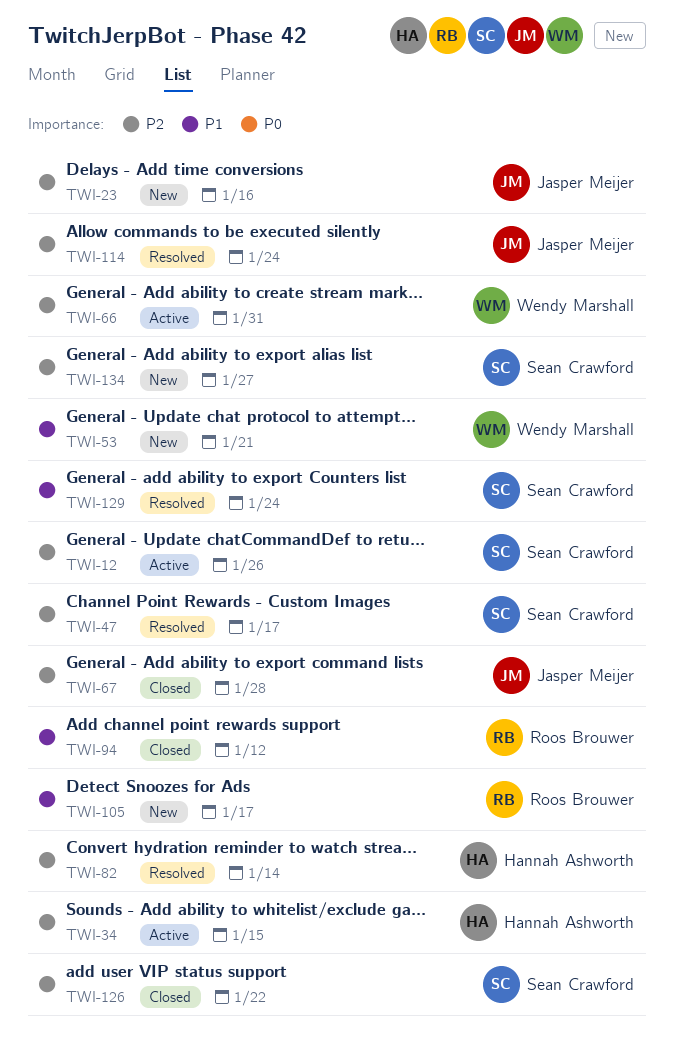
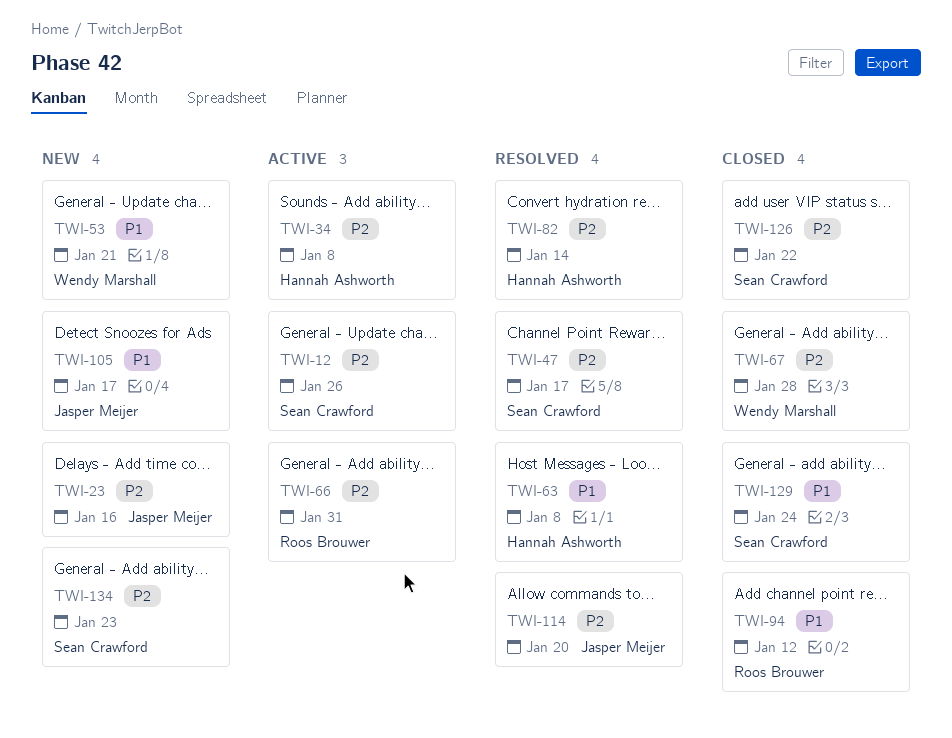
TWI-34, due: Jan 15 -> Jan 8
TWI-63: none -> present
TWI-66, owner: Wendy Marshall -> Roos Brouwer
TWI-67, owner: Jasper Meijer -> Wendy Marshall
TWI-105, owner: Roos Brouwer -> Jasper Meijer
TWI-114, due: Jan 24 -> Jan 20
TWI-129, status: Resolved -> Closed
TWI-134, due: Jan 27 -> Jan 23

